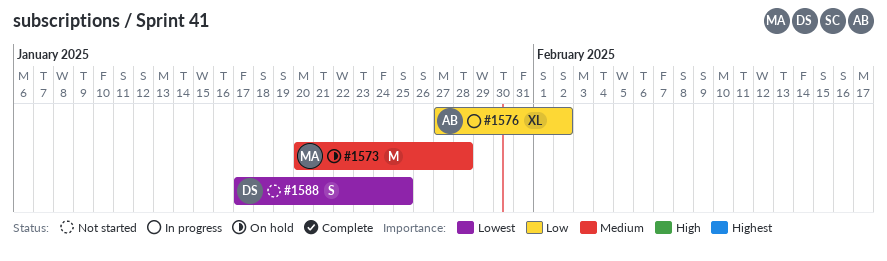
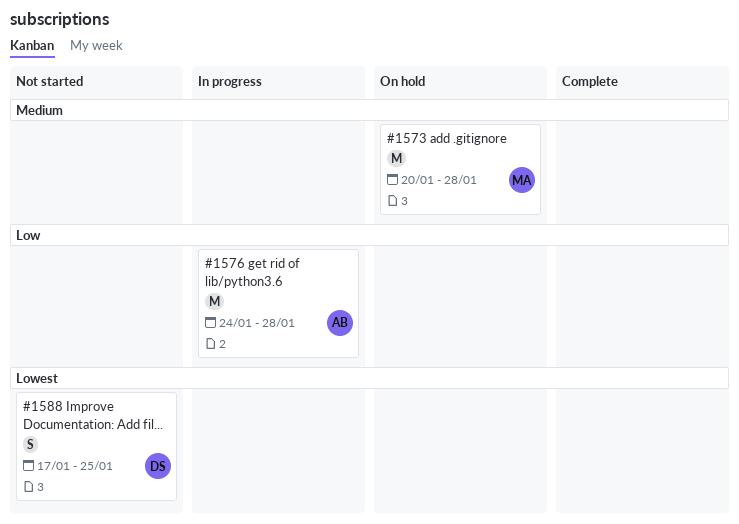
#1576, estimate: XL -> M
#1576, start: Jan 27 -> Jan 24
#1576, due: Feb 2 -> Jan 28

